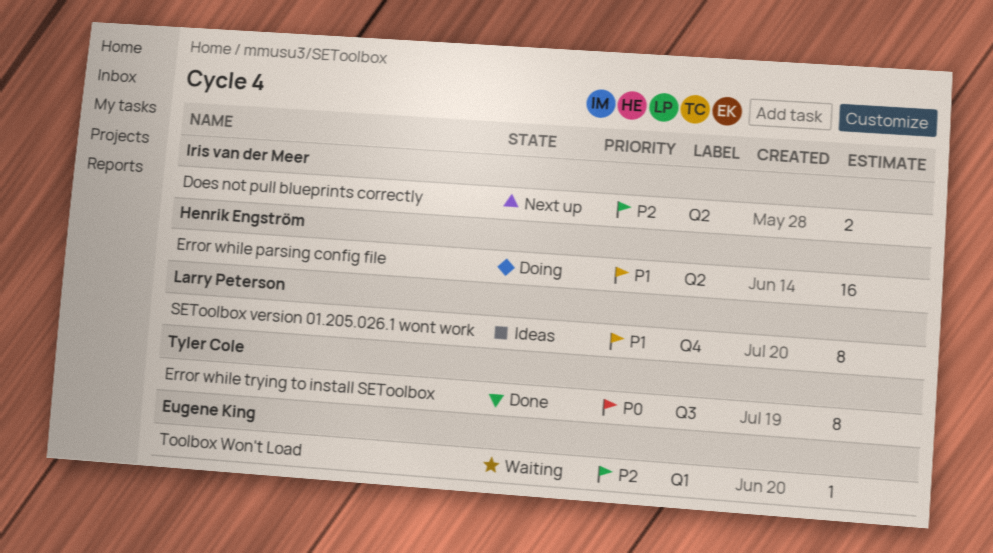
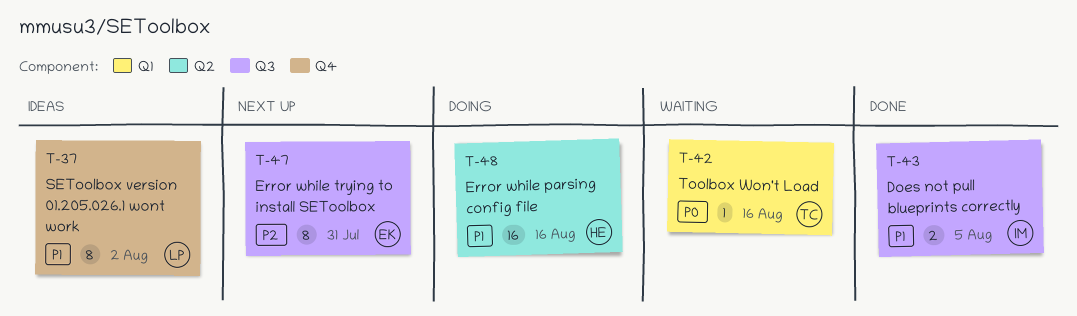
Does not pull blueprints correctly, status: Next up -> Done
Does not pull blueprints correctly, priority: P2 -> P1
Does not pull blueprints correctly, label: Q2 -> Q3
Error while trying to install SEToolbox, status: Done -> Next up
Error while trying to install SEToolbox, owner: Tyler Cole -> Eugene King
Error while trying to install SEToolbox, priority: P0 -> P2
Toolbox Won't Load, owner: Eugene King -> Tyler Cole
Toolbox Won't Load, priority: P2 -> P0

